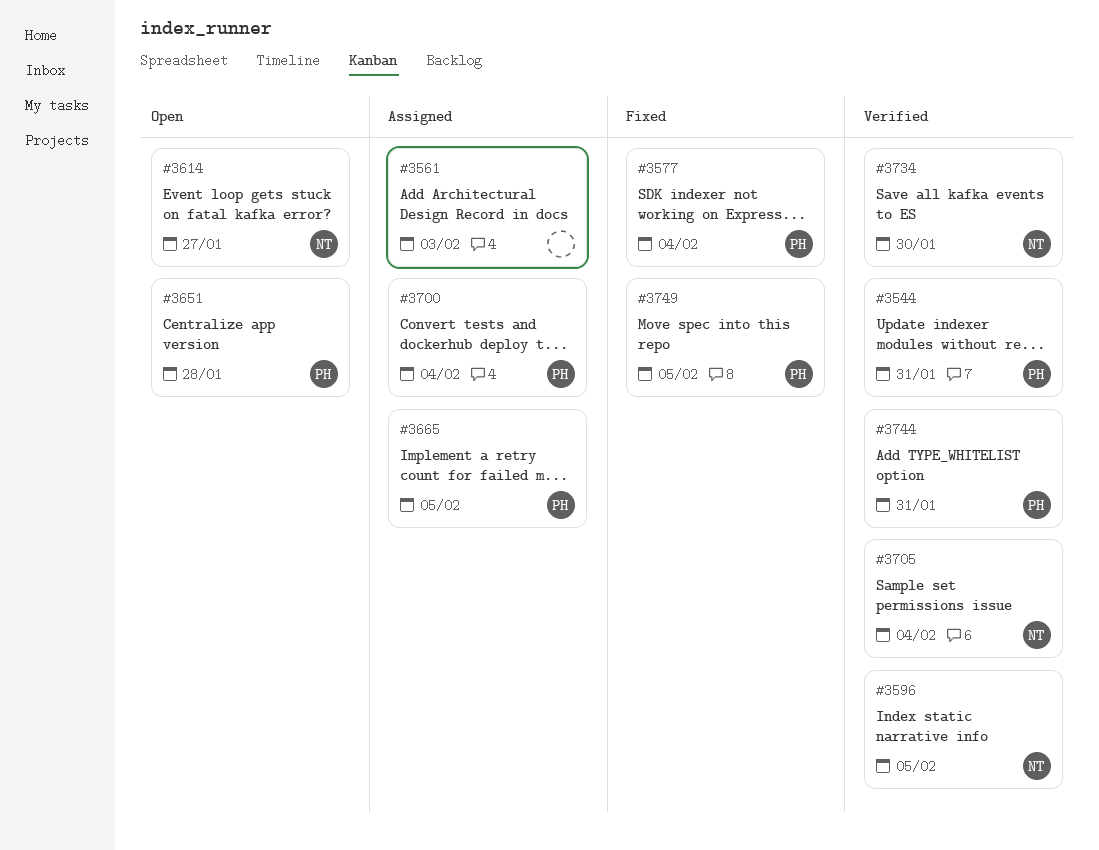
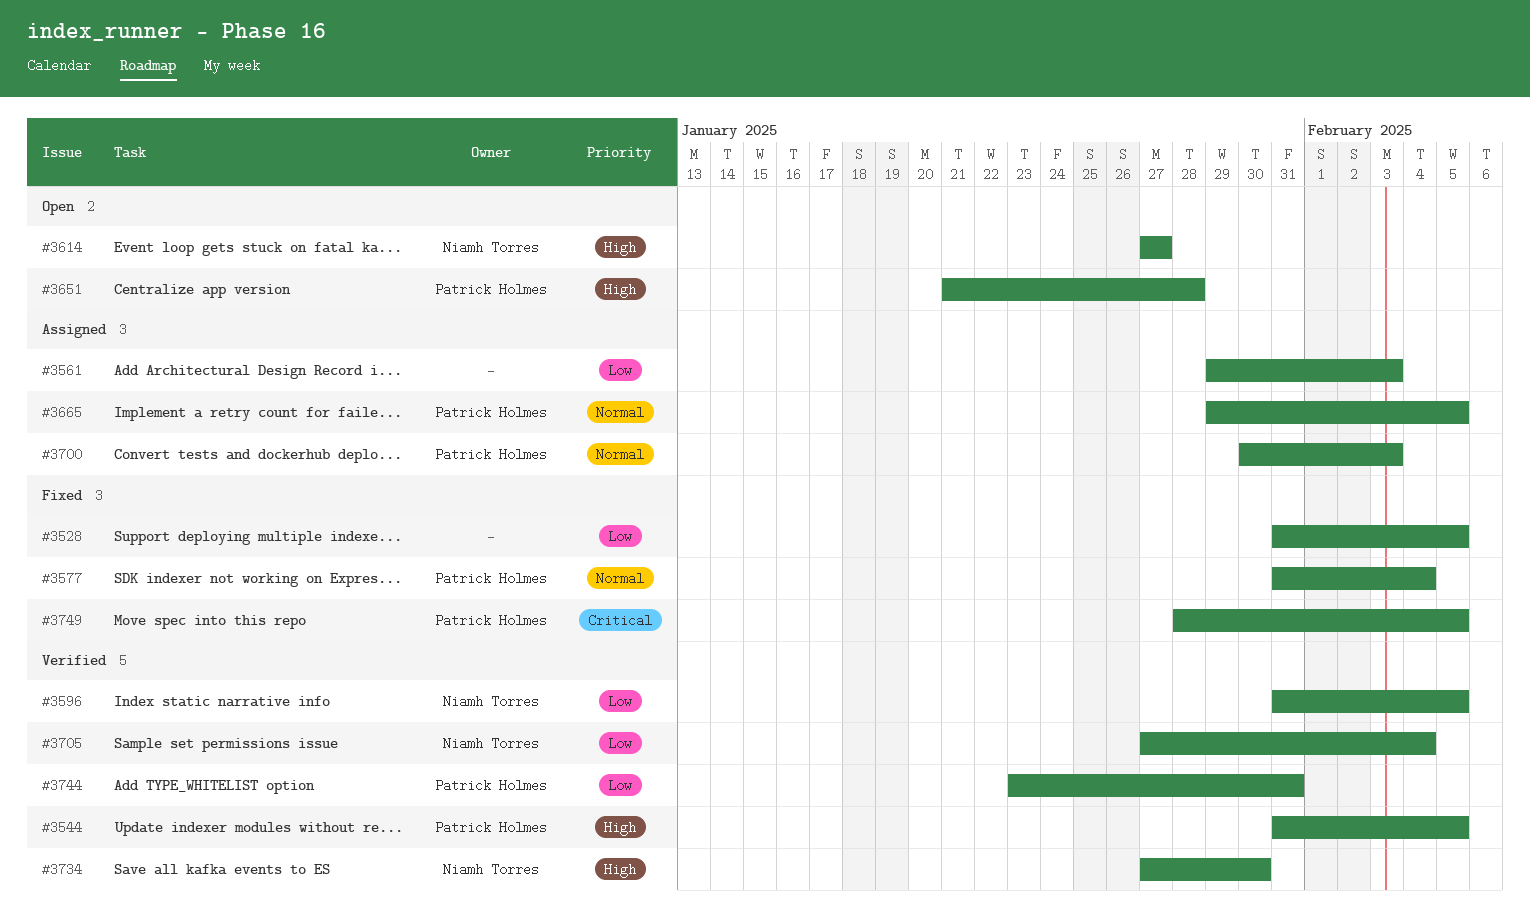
#3528: none -> present
#3544, due: Jan 31 -> Feb 5
#3700, due: Feb 4 -> Feb 3

